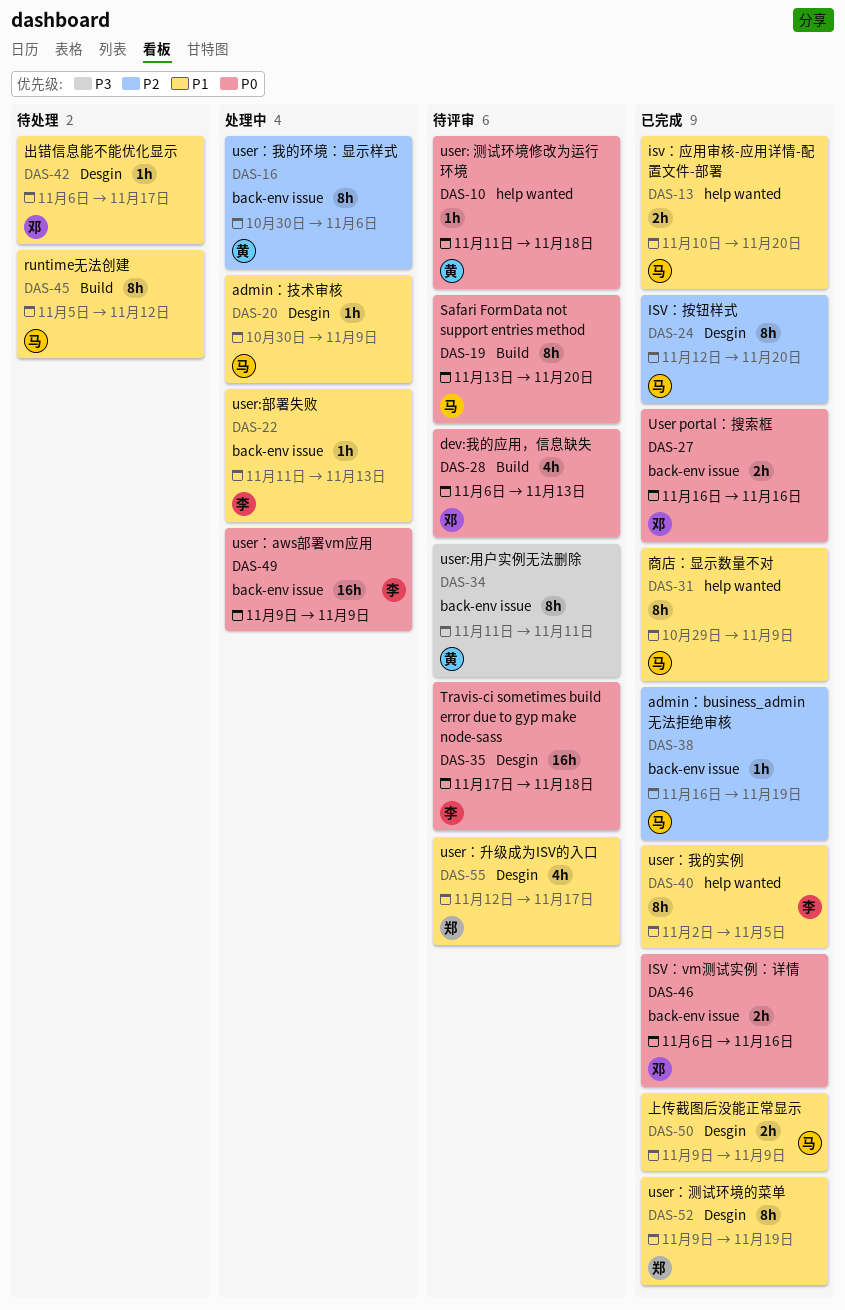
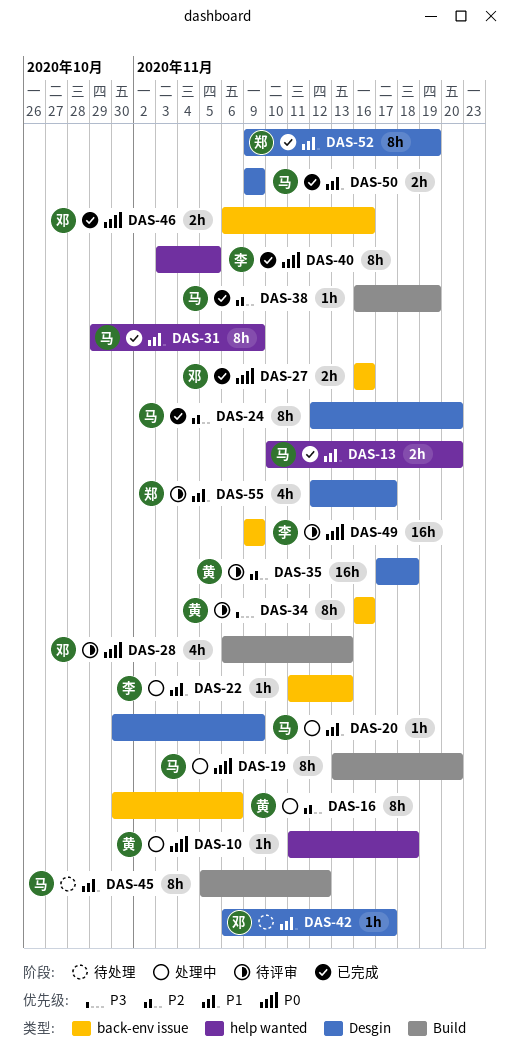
DAS-10, status: 待评审 -> 处理中
DAS-19, status: 待评审 -> 处理中
DAS-34, start: Nov 11 -> Nov 16
DAS-34, due: Nov 11 -> Nov 16
DAS-35, owner: 李 -> 黄
DAS-35, priority: P0 -> P2
DAS-38, label: back-env issue -> Build
DAS-40, priority: P1 -> P0
DAS-40, start: Nov 2 -> Nov 3
DAS-49, status: 处理中 -> 待评审

